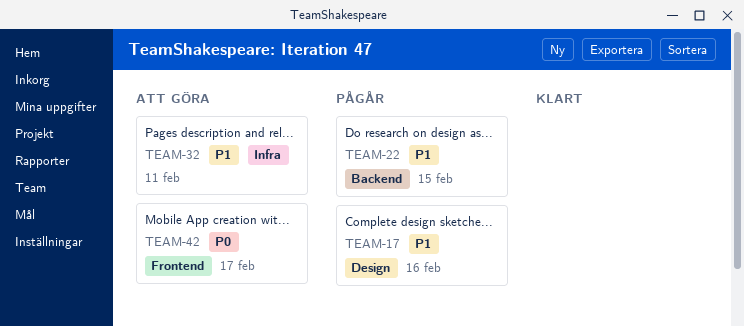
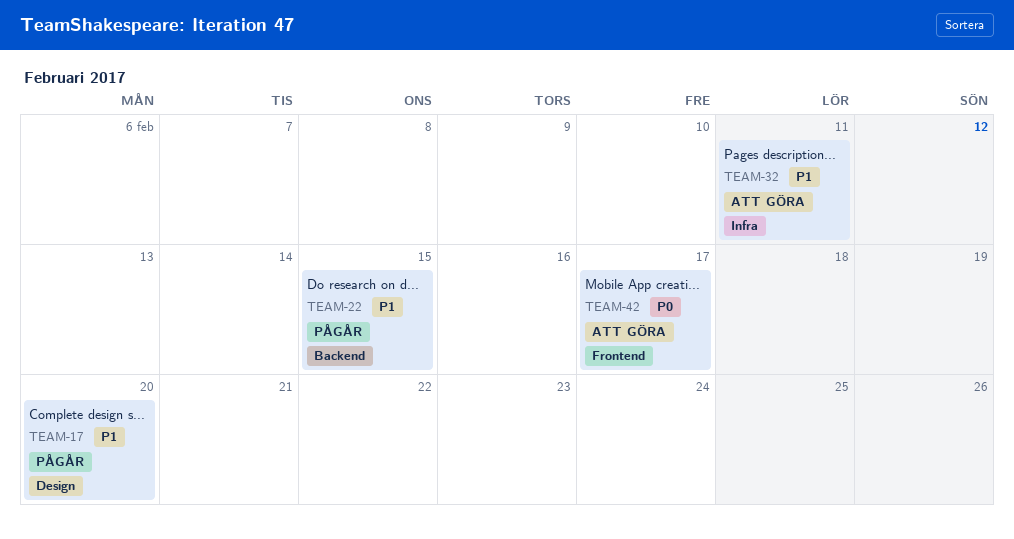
TEAM-17, due: Feb 16 -> Feb 20

